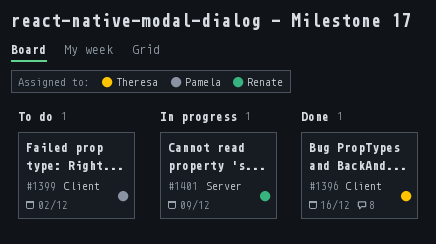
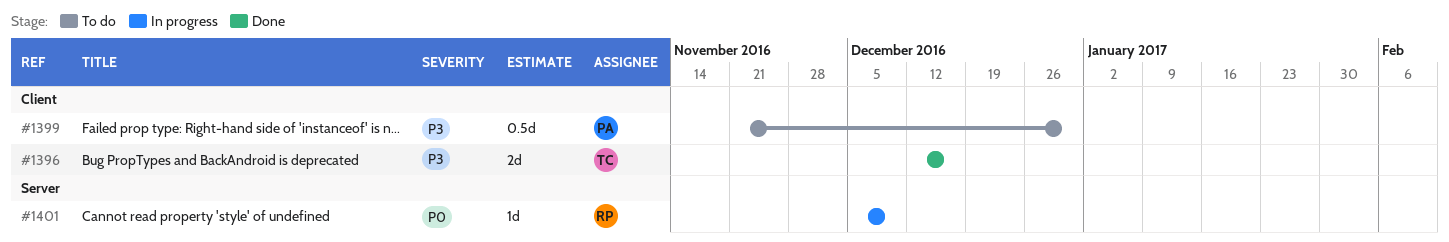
#1399, due: Dec 2 -> Dec 30

